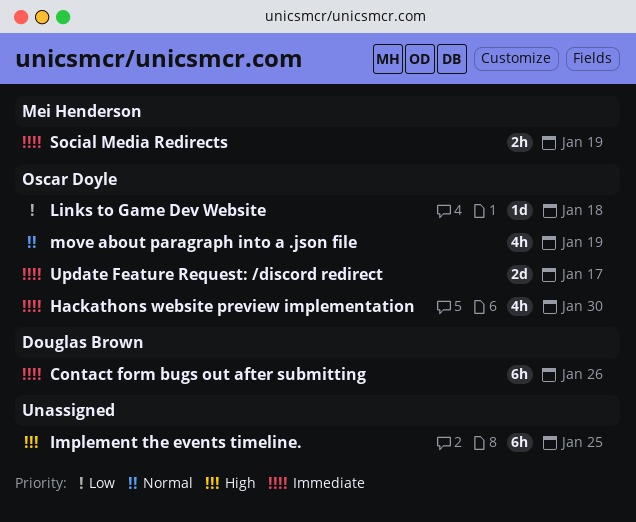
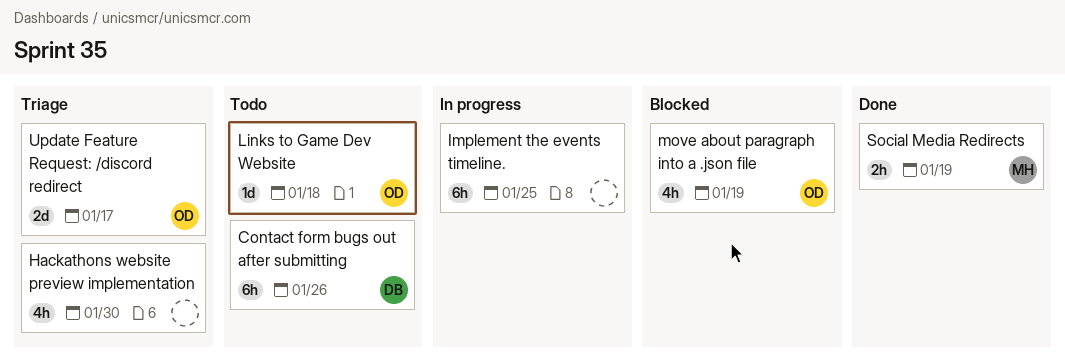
Hackathons website preview implementation, owner: Oscar Doyle -> none

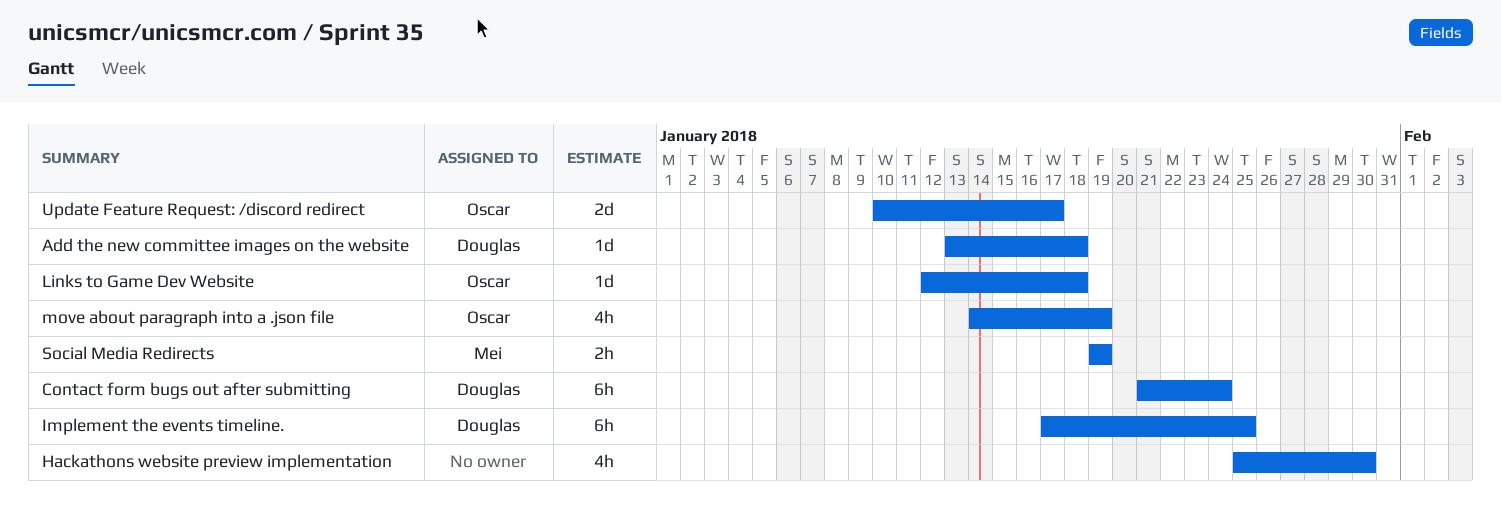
Add the new committee images on the website: none -> present
Contact form bugs out after submitting, due: Jan 26 -> Jan 24
Implement the events timeline., owner: none -> Douglas

